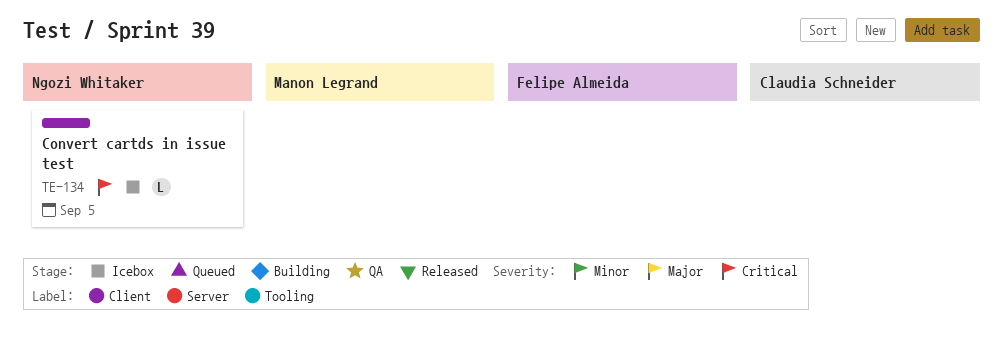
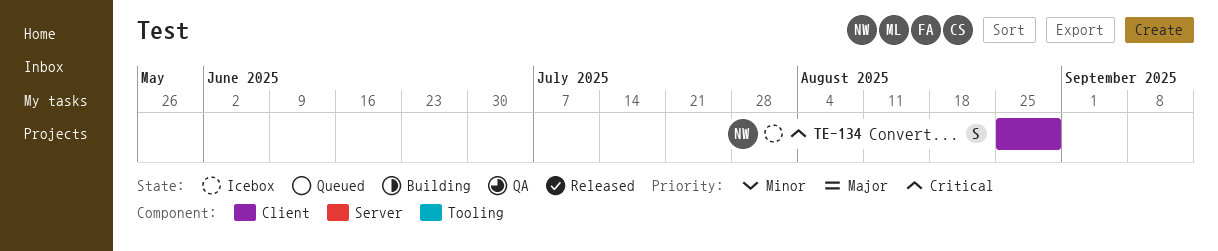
TE-134, estimate: L -> S
TE-134, due: Sep 5 -> Aug 29

